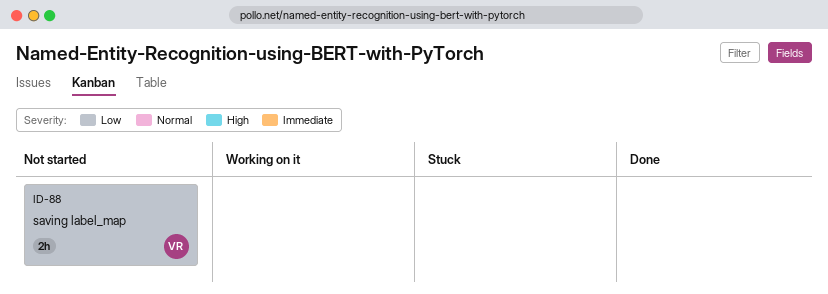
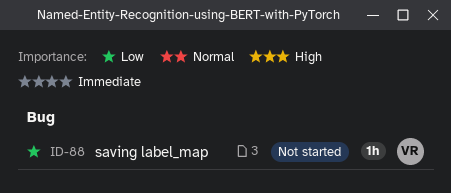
ID-88, estimate: 2h -> 1h

